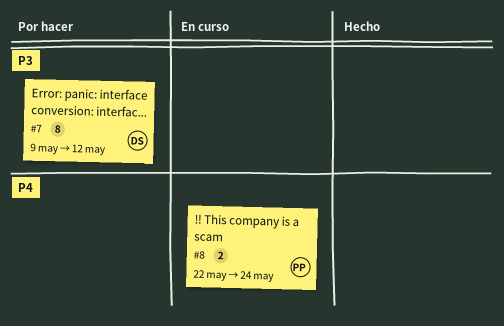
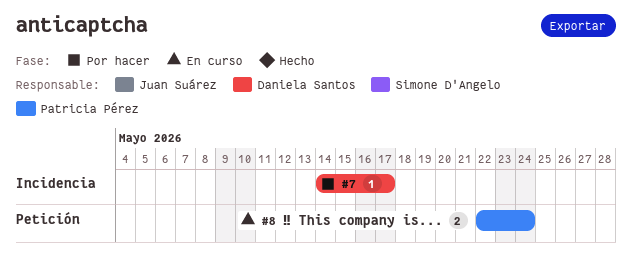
#7, estimate: 8 -> 1
#7, start: May 9 -> May 14
#7, due: May 12 -> May 17

